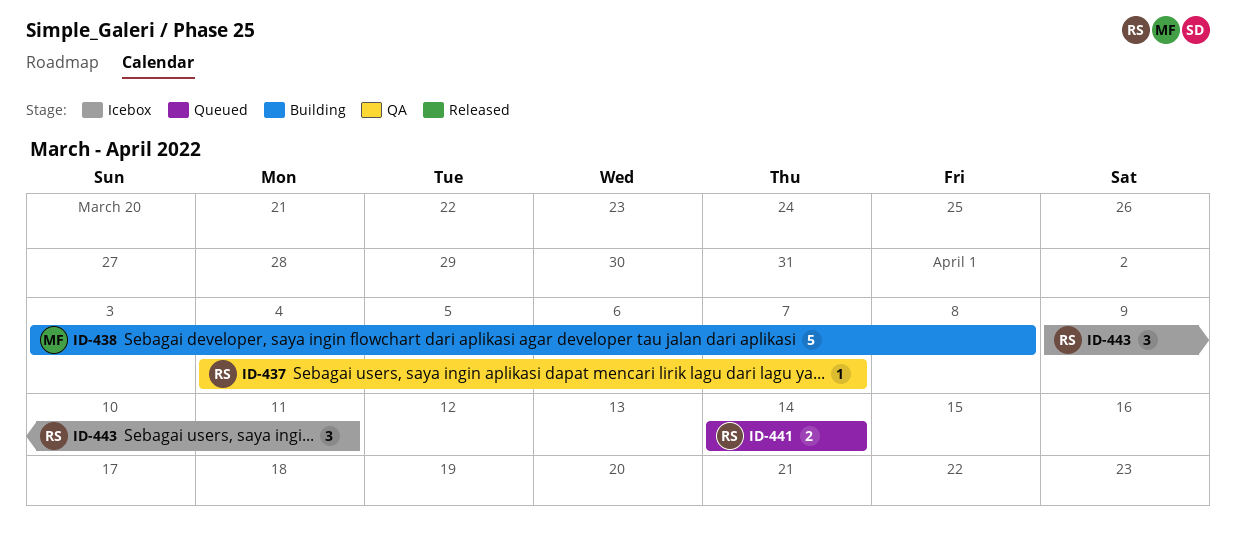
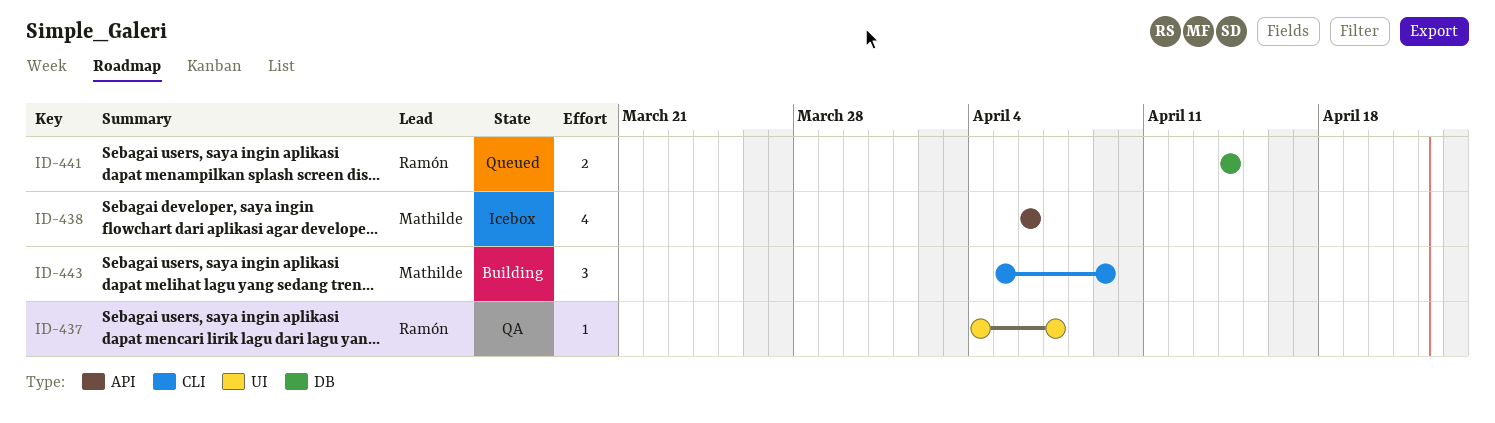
ID-438, status: Building -> Icebox
ID-438, estimate: 5 -> 4
ID-438, start: Apr 3 -> Apr 6
ID-438, due: Apr 8 -> Apr 6
ID-443, status: Icebox -> Building
ID-443, owner: Ramón -> Mathilde
ID-443, start: Apr 9 -> Apr 5
ID-443, due: Apr 11 -> Apr 9

